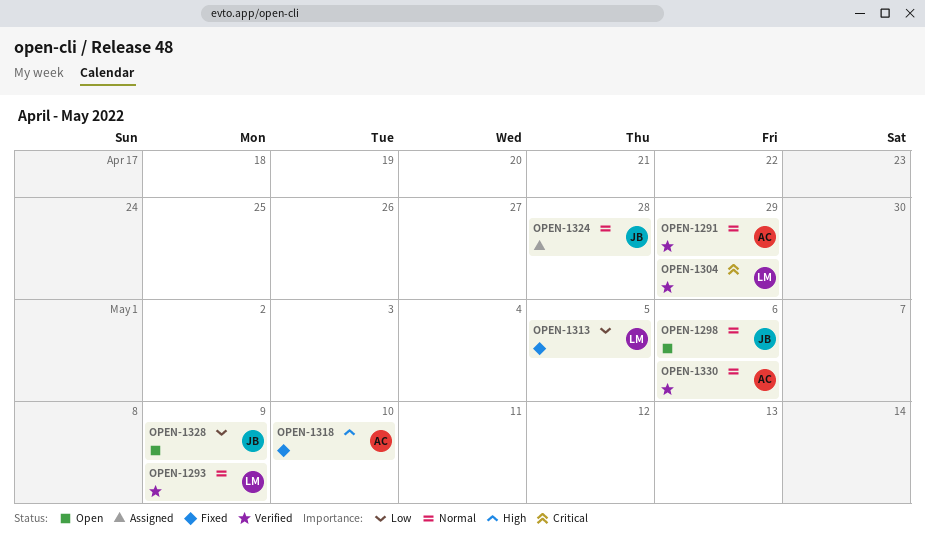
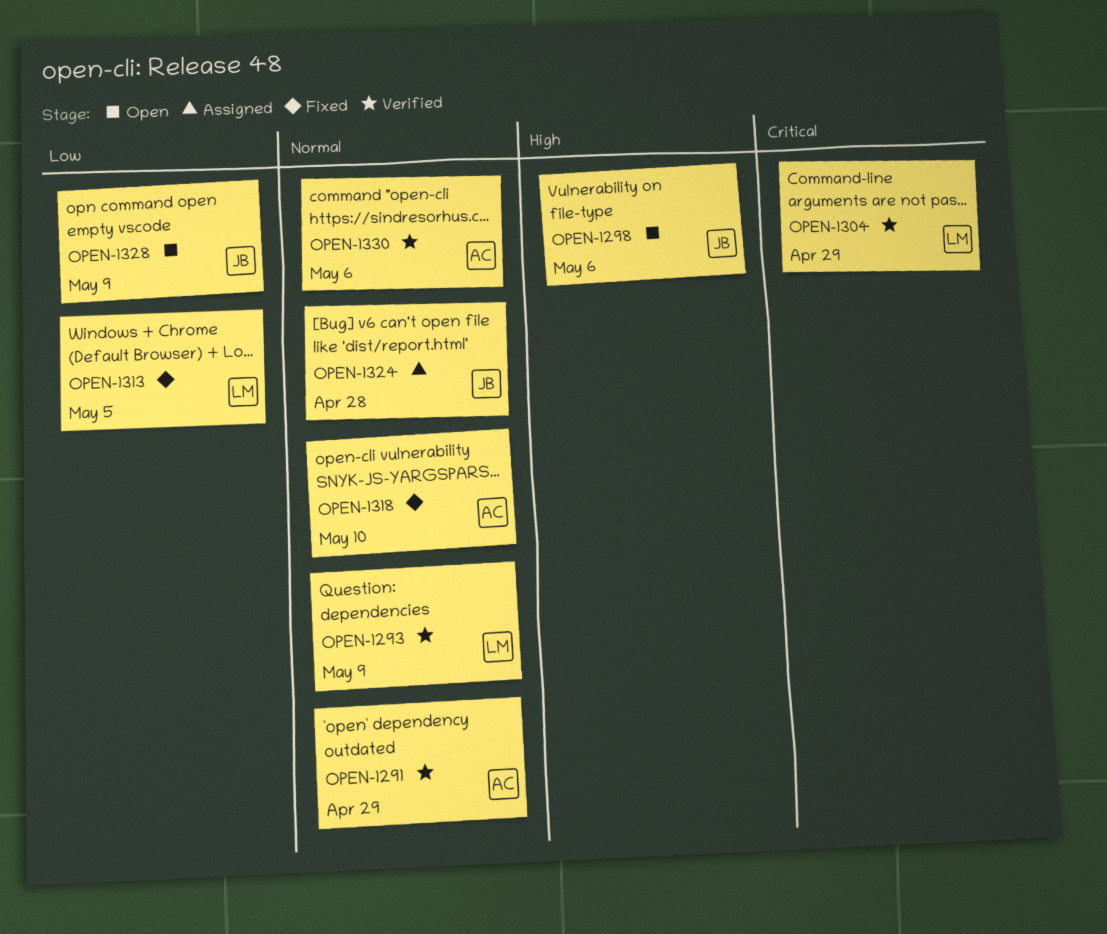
OPEN-1298, priority: Normal -> High
OPEN-1318, priority: High -> Normal

